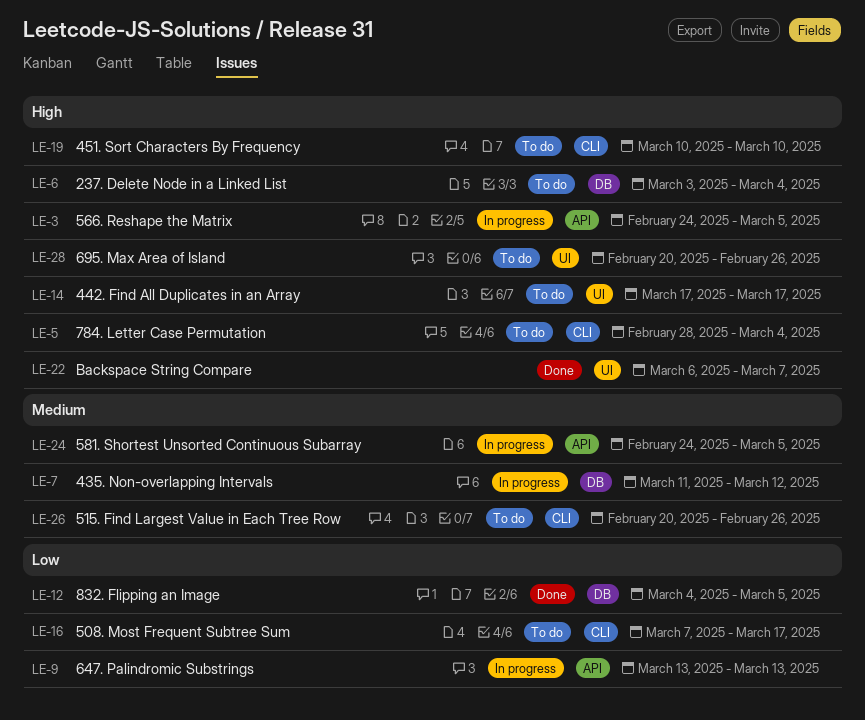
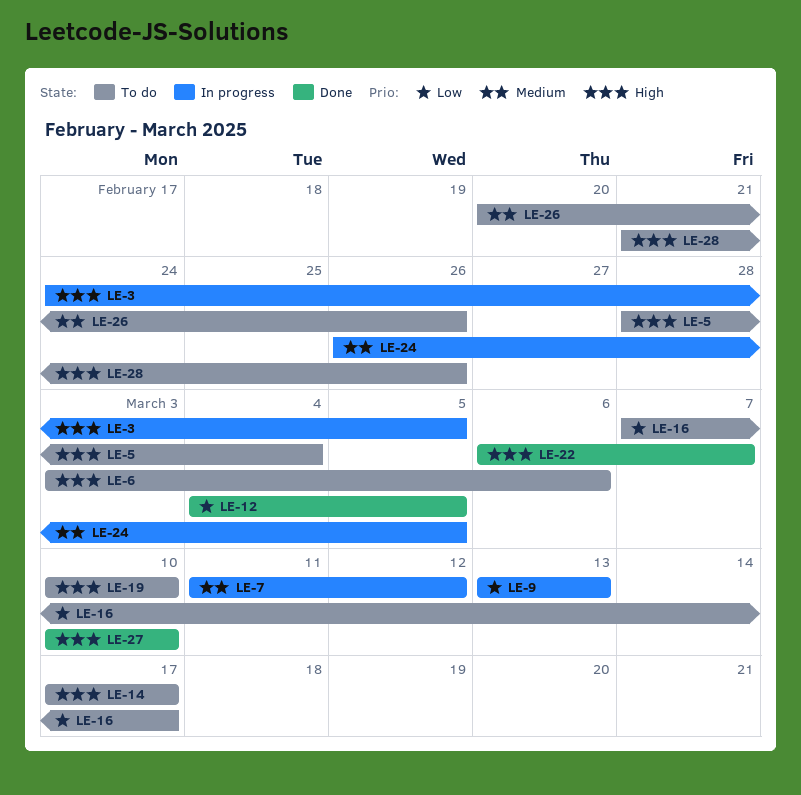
LE-6, due: Mar 4 -> Mar 6
LE-24, start: Feb 24 -> Feb 26
LE-27: none -> present
LE-28, start: Feb 20 -> Feb 21

